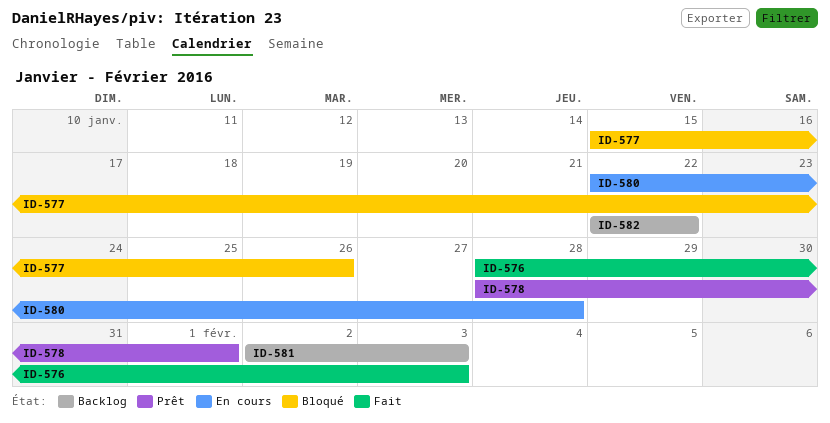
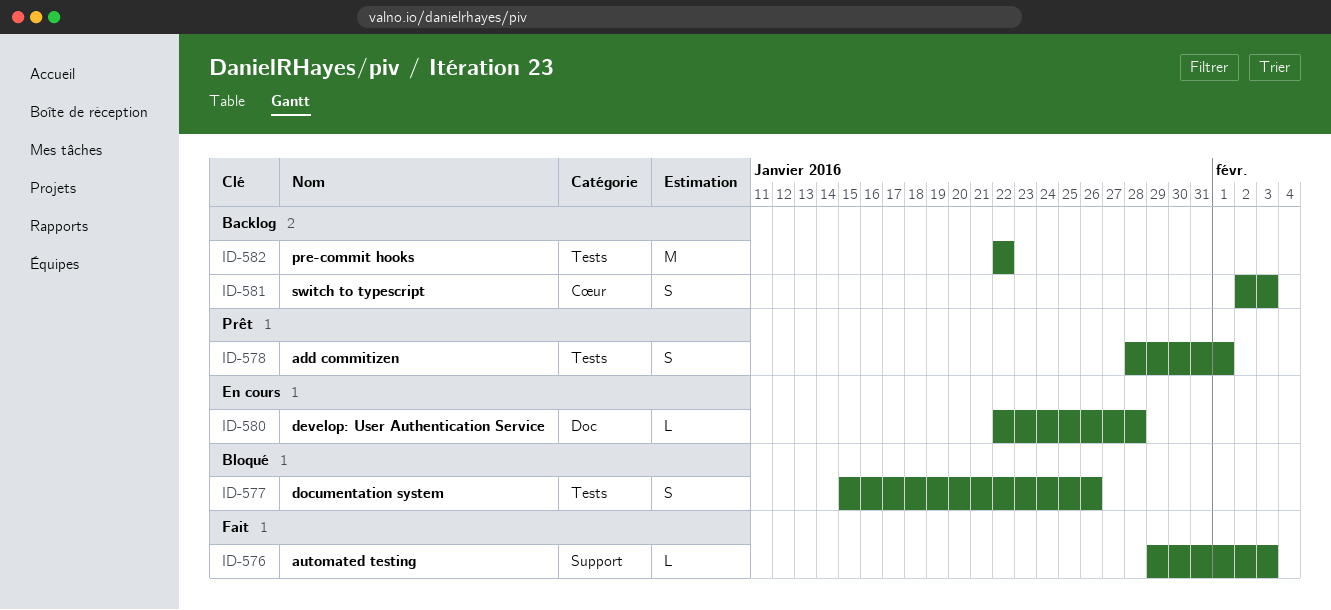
ID-576, start: Jan 28 -> Jan 29

